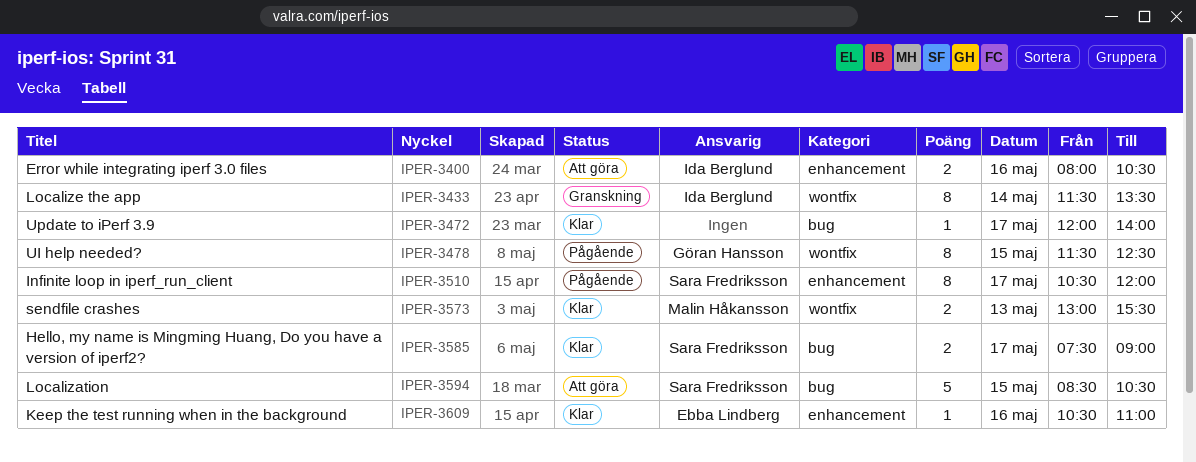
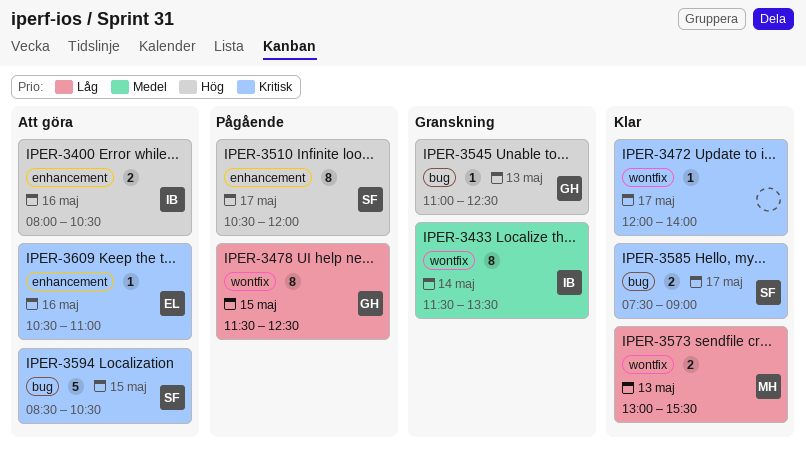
IPER-3472, label: bug -> wontfix
IPER-3545: none -> present
IPER-3609, status: Klar -> Att göra

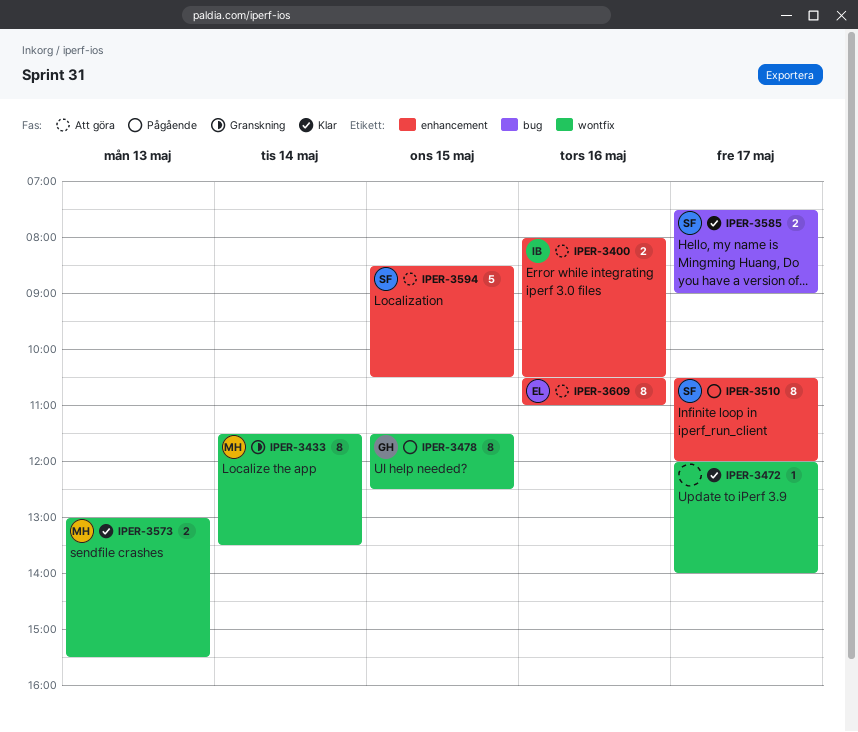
IPER-3433, owner: IB -> MH
IPER-3545: present -> none
IPER-3594, label: bug -> enhancement
IPER-3609, estimate: 1 -> 8

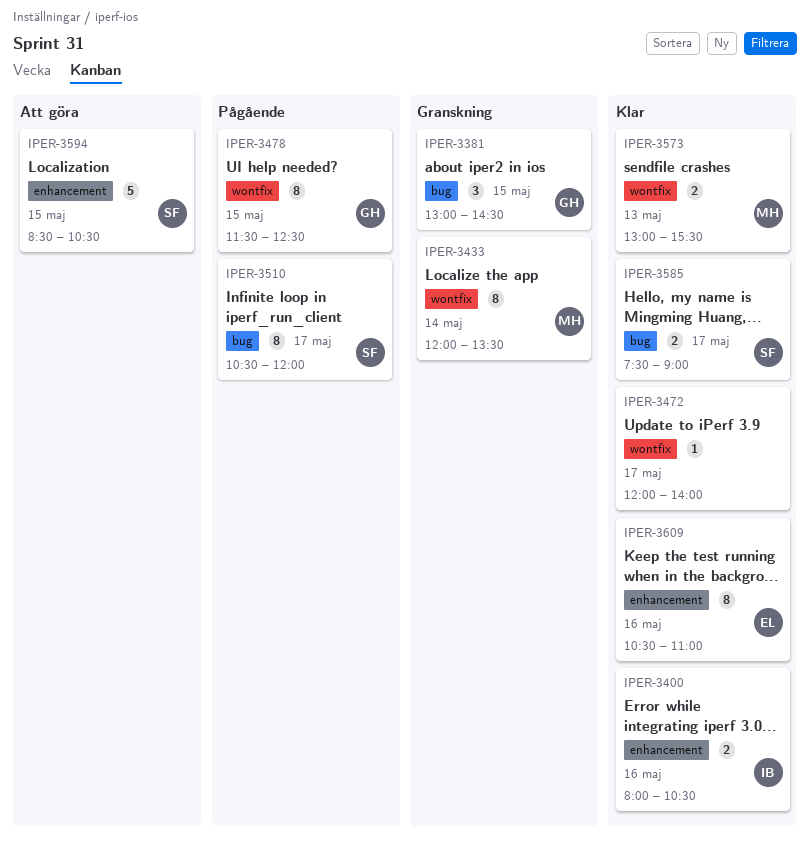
IPER-3381: none -> present
IPER-3400, status: Att göra -> Klar
IPER-3433, begins: 11:30 -> 12:00
IPER-3510, label: enhancement -> bug
IPER-3609, status: Att göra -> Klar

